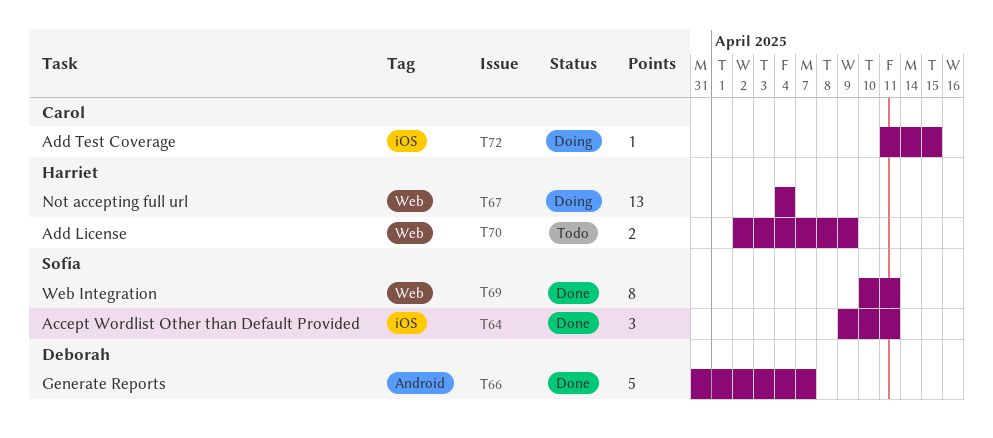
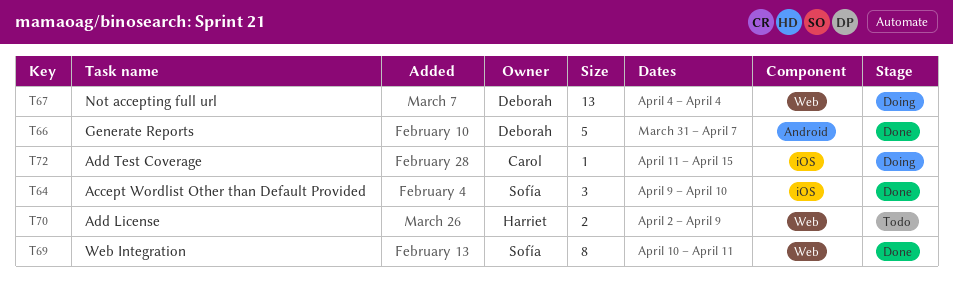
T64, due: Apr 11 -> Apr 10
T67, owner: Harriet -> Deborah

